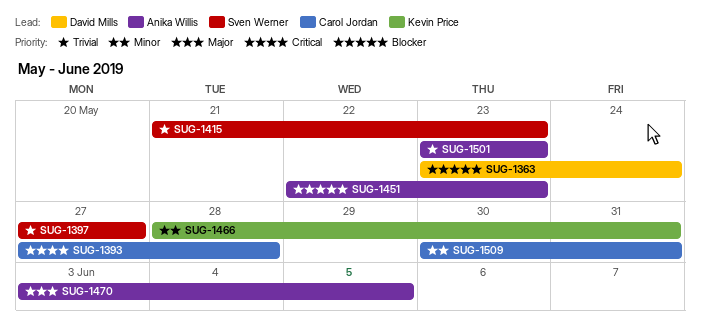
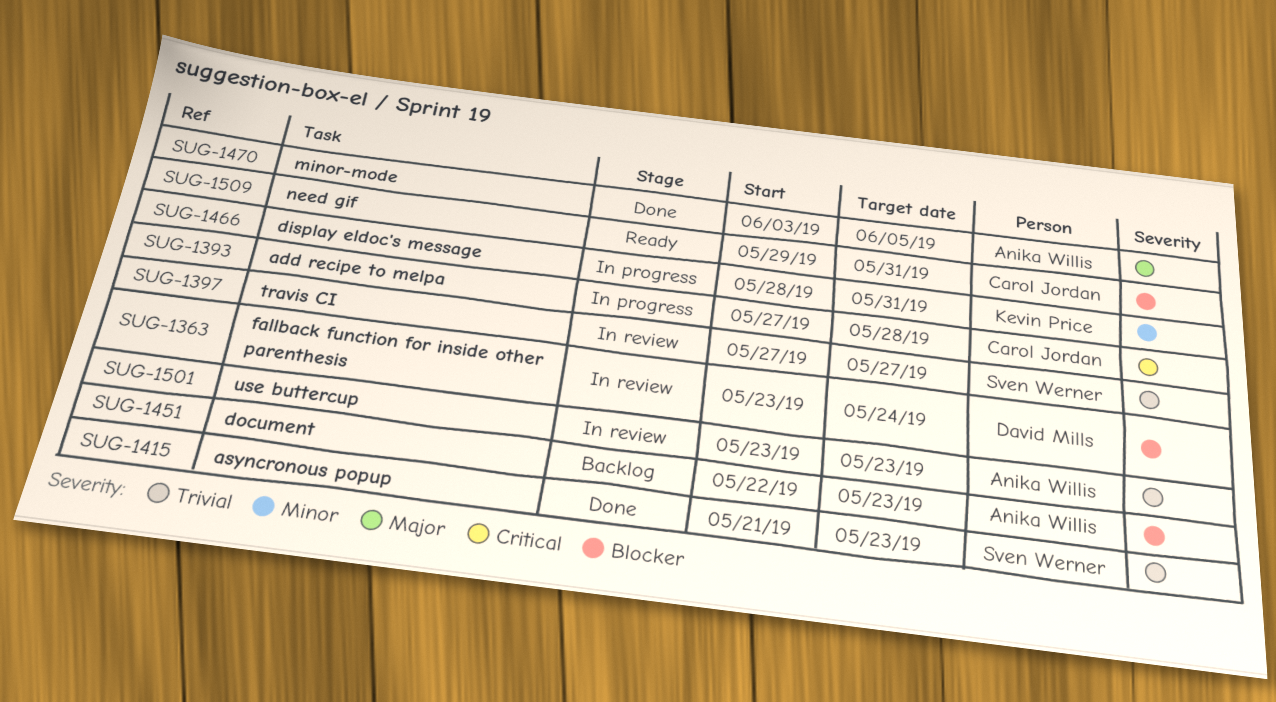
SUG-1509, priority: Minor -> Blocker
SUG-1509, start: May 30 -> May 29

